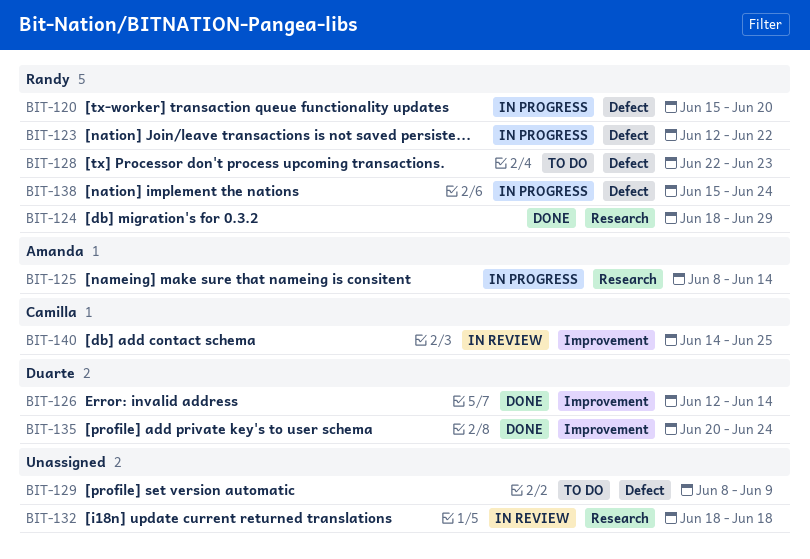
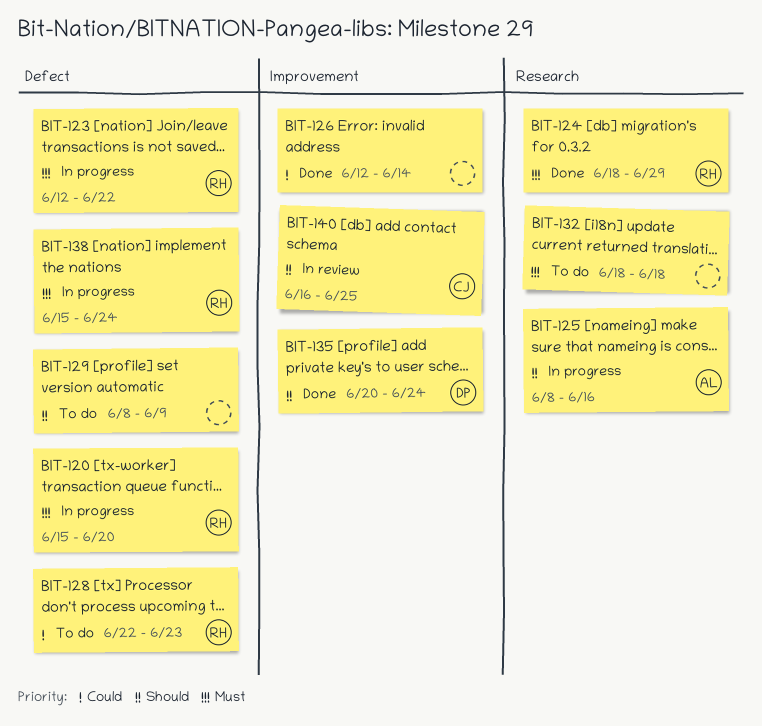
BIT-125, due: Jun 14 -> Jun 16
BIT-126, owner: Duarte -> none
BIT-132, status: In review -> To do
BIT-140, start: Jun 14 -> Jun 16

